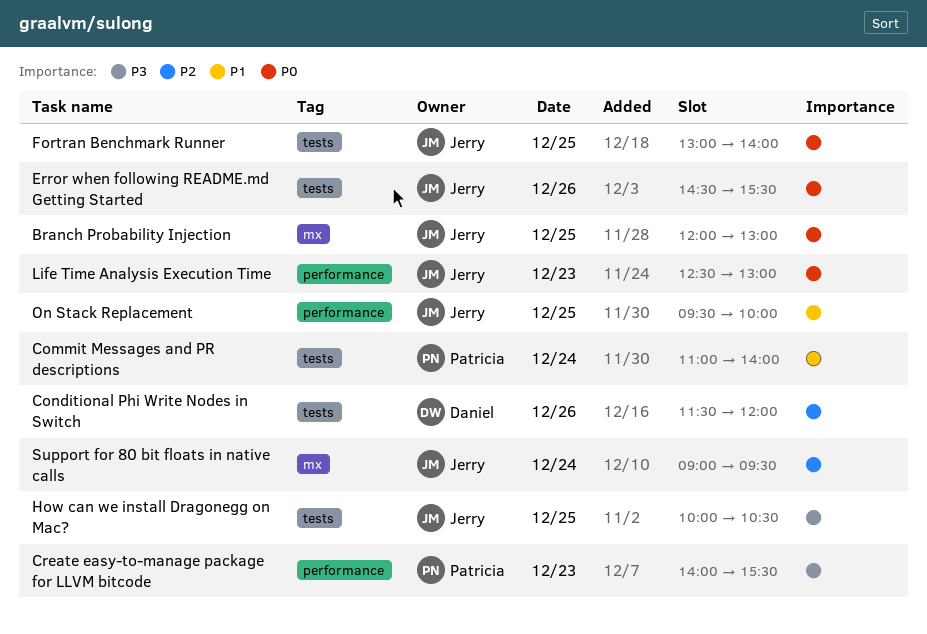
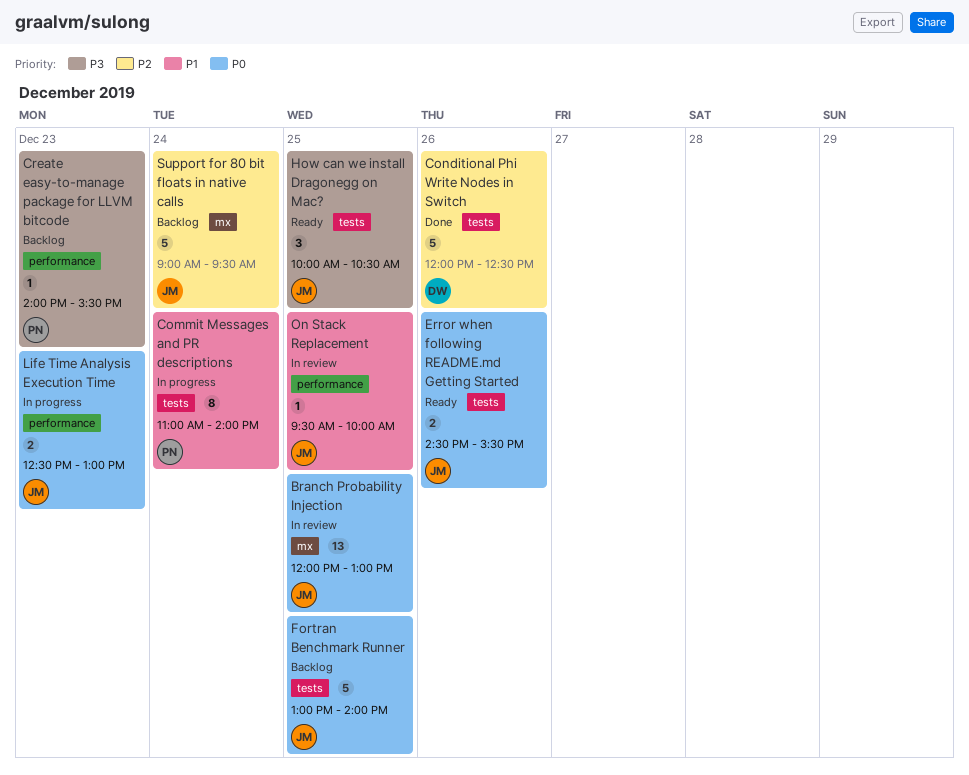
Conditional Phi Write Nodes in Switch, begins: 11:30 -> 12:00
Conditional Phi Write Nodes in Switch, ends: 12:00 -> 12:30

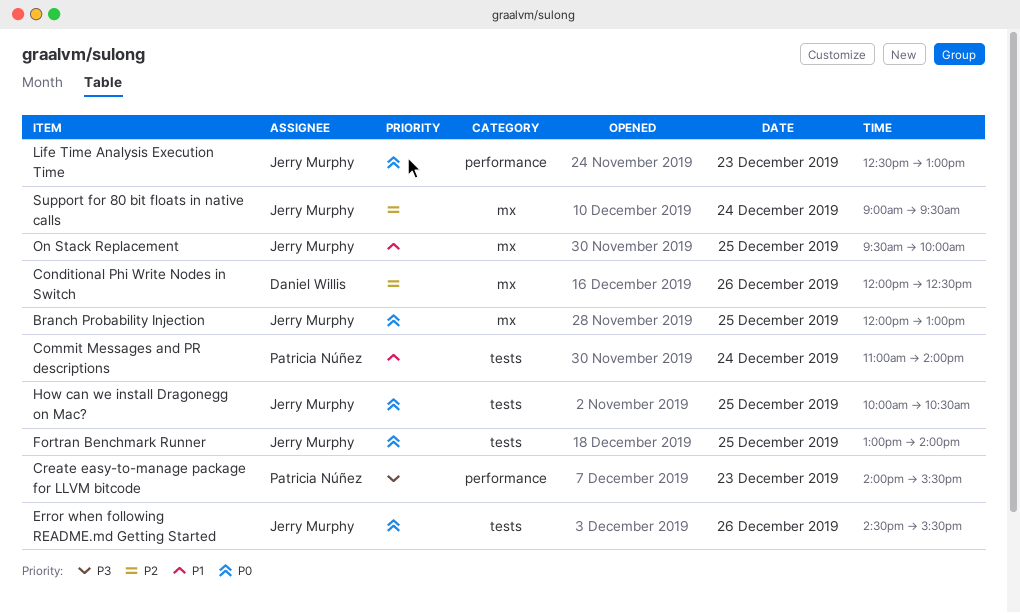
Conditional Phi Write Nodes in Switch, label: tests -> mx
How can we install Dragonegg on Mac?, priority: P3 -> P0
On Stack Replacement, label: performance -> mx

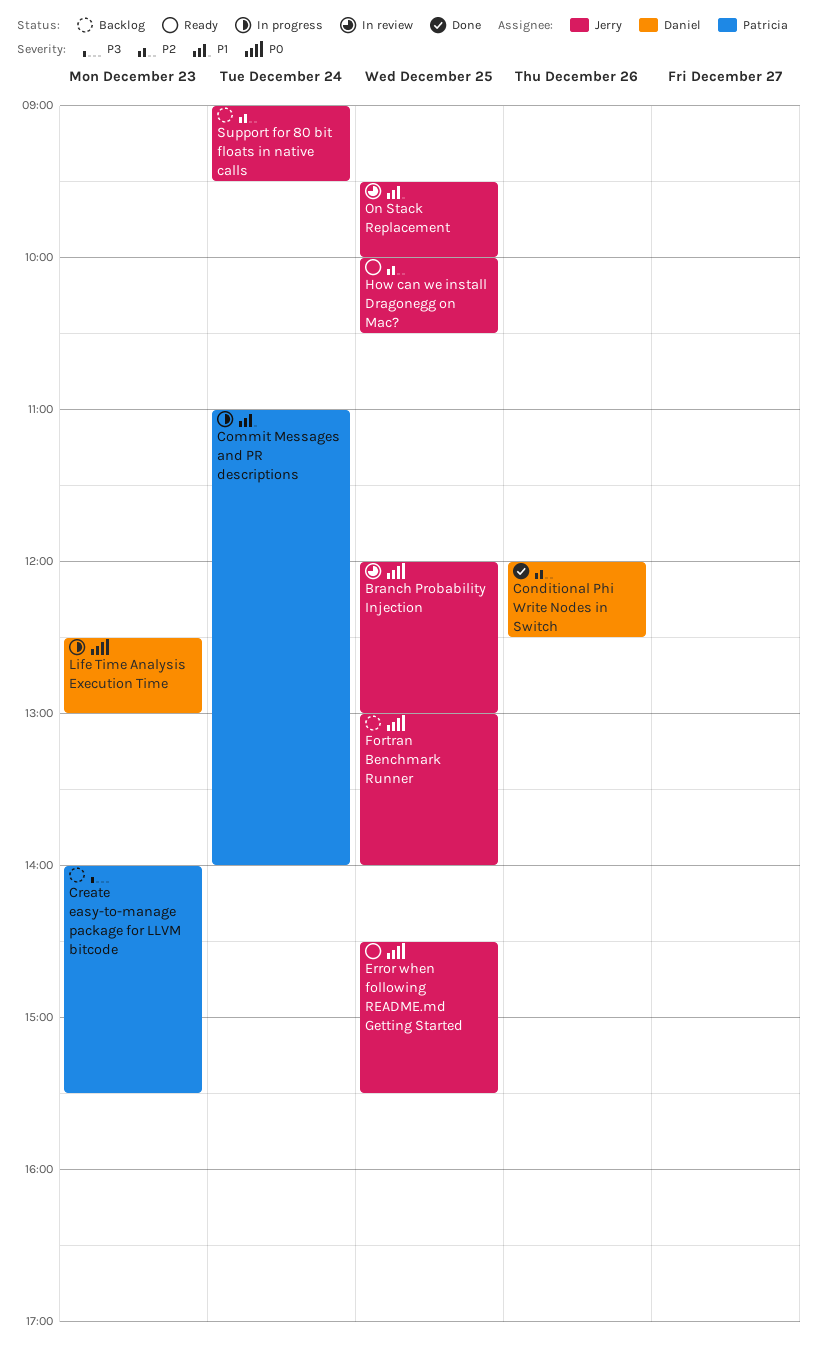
Error when following README.md Getting Started, day: Dec 26 -> Dec 25
How can we install Dragonegg on Mac?, priority: P0 -> P2
Life Time Analysis Execution Time, owner: Jerry Murphy -> Daniel Willis

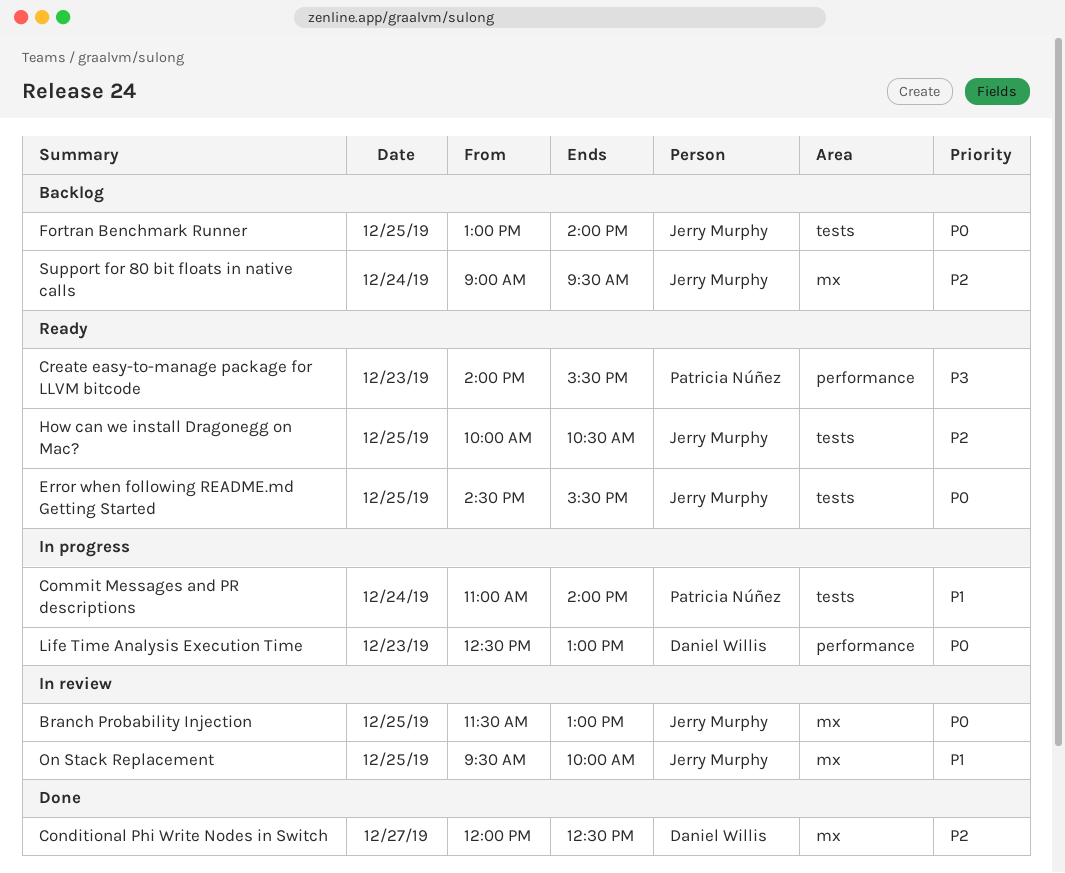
Branch Probability Injection, begins: 12:00 -> 11:30
Conditional Phi Write Nodes in Switch, day: Dec 26 -> Dec 27
Create easy-to-manage package for LLVM bitcode, status: Backlog -> Ready

